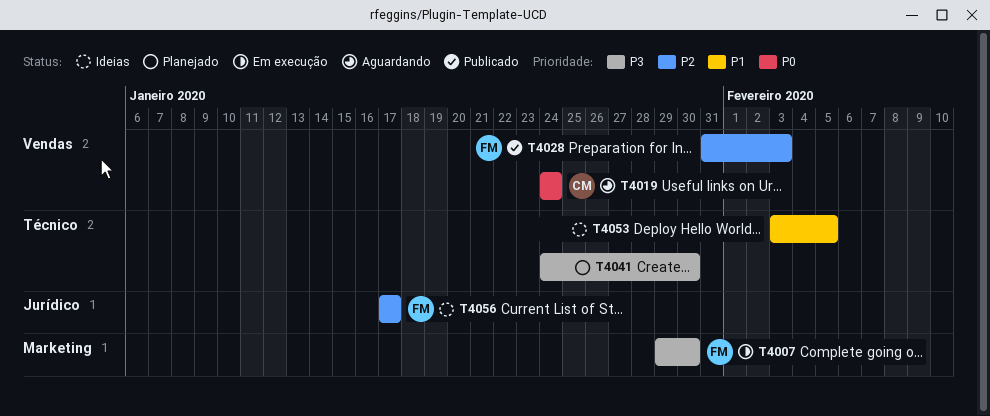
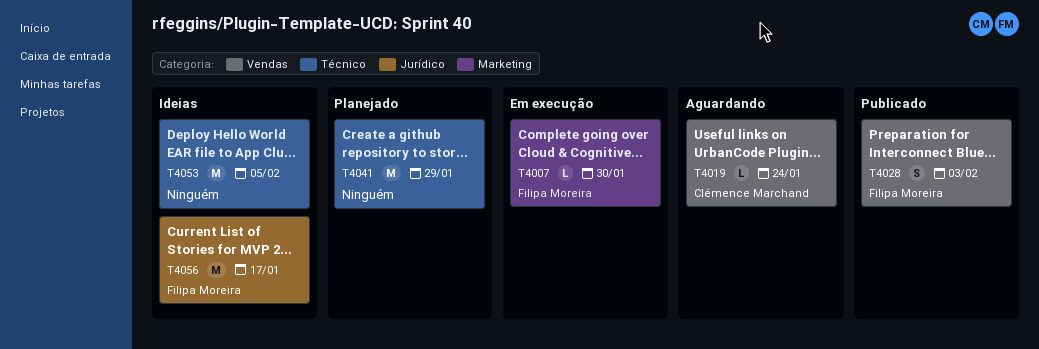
T4041, due: Jan 30 -> Jan 29

